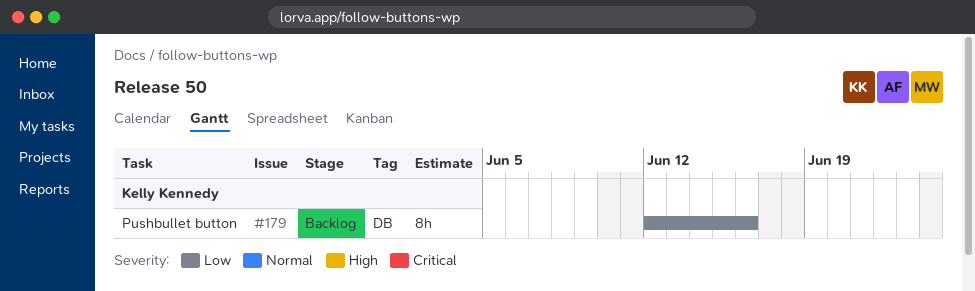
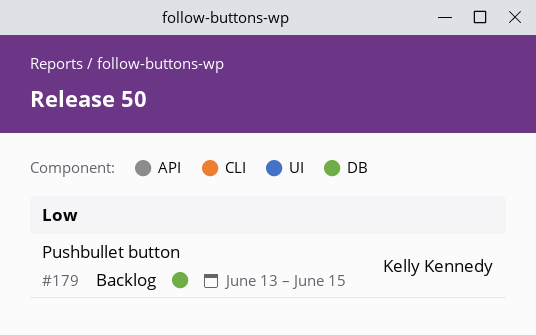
#179, start: Jun 12 -> Jun 13
#179, due: Jun 16 -> Jun 15

